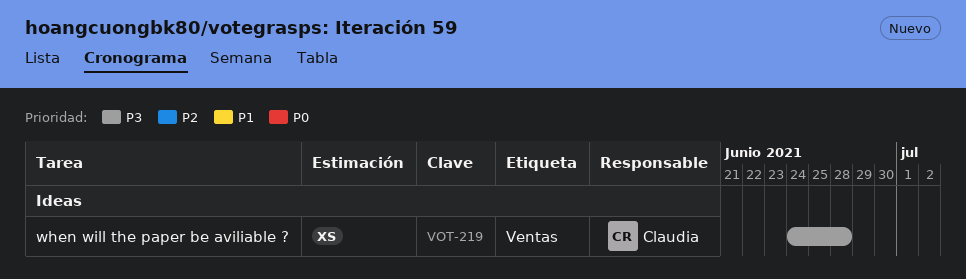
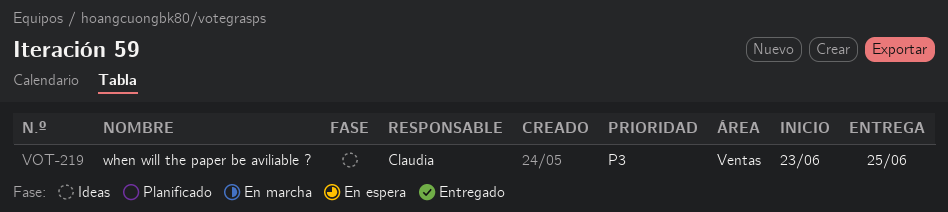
VOT-219, start: Jun 24 -> Jun 23
VOT-219, due: Jun 28 -> Jun 25

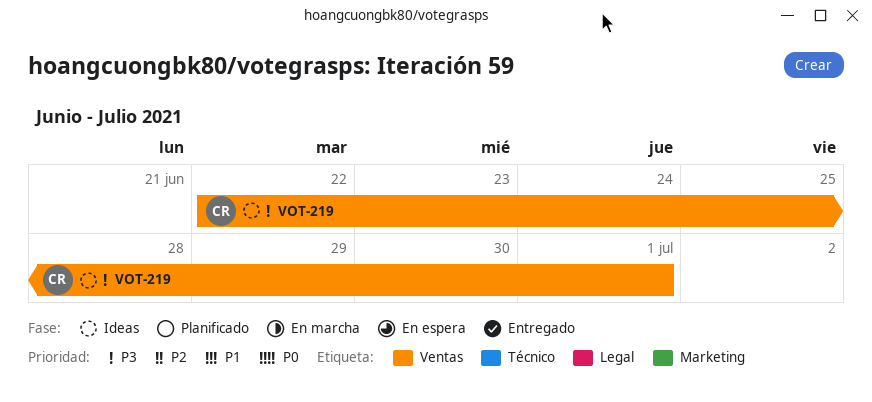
VOT-219, start: Jun 23 -> Jun 22
VOT-219, due: Jun 25 -> Jul 1

